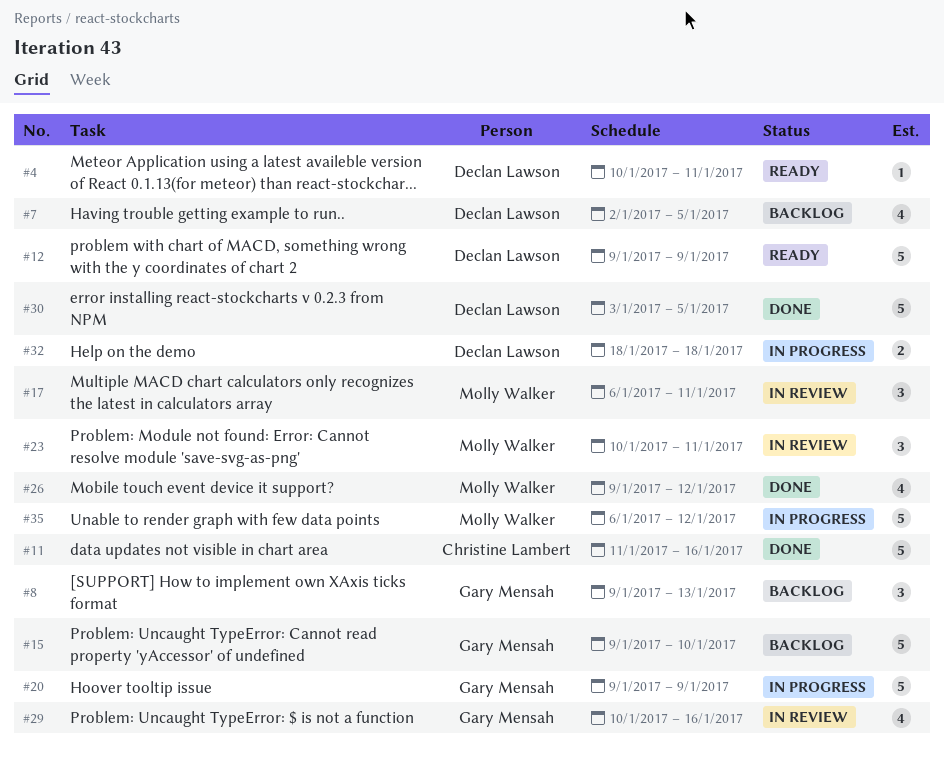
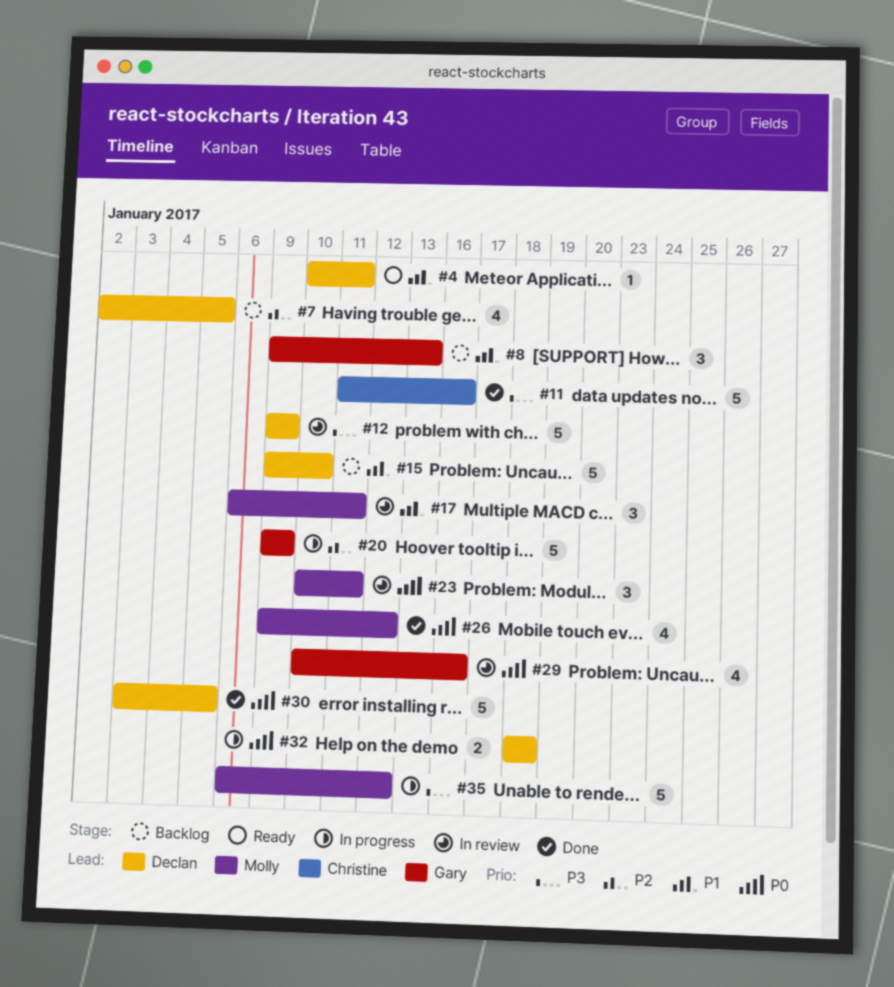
#12, status: Ready -> In review
#15, owner: Gary Mensah -> Declan Lawson

